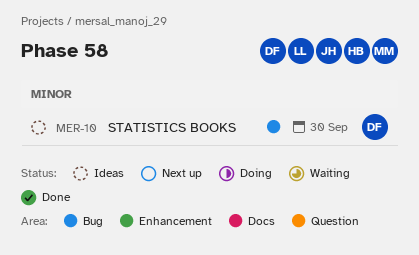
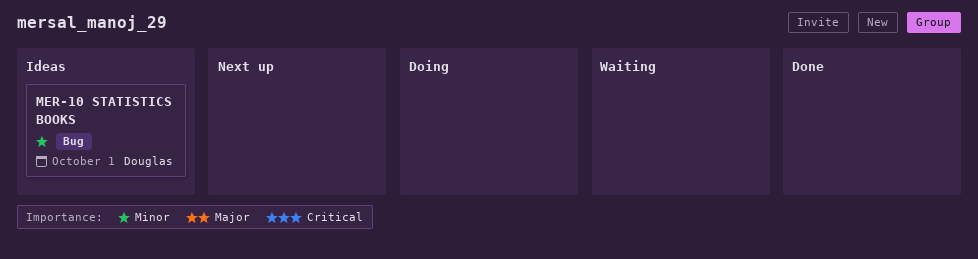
MER-10, due: Sep 30 -> Oct 1

